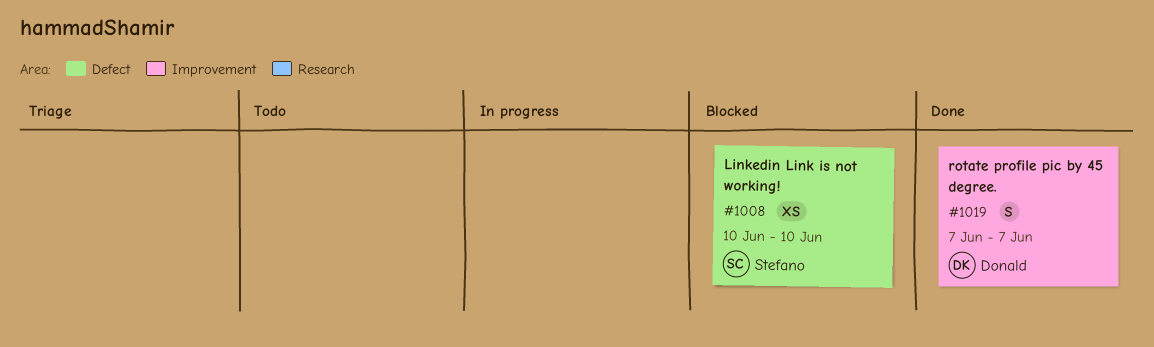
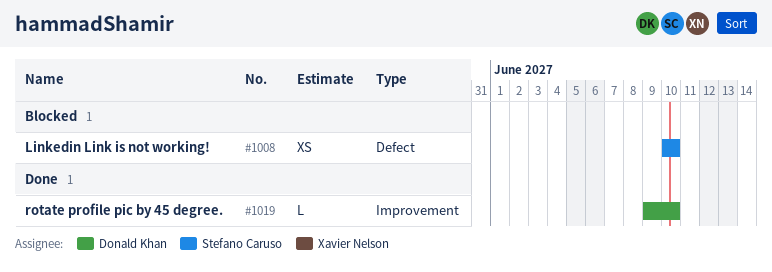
#1019, estimate: S -> L
#1019, start: Jun 7 -> Jun 9
#1019, due: Jun 7 -> Jun 10

